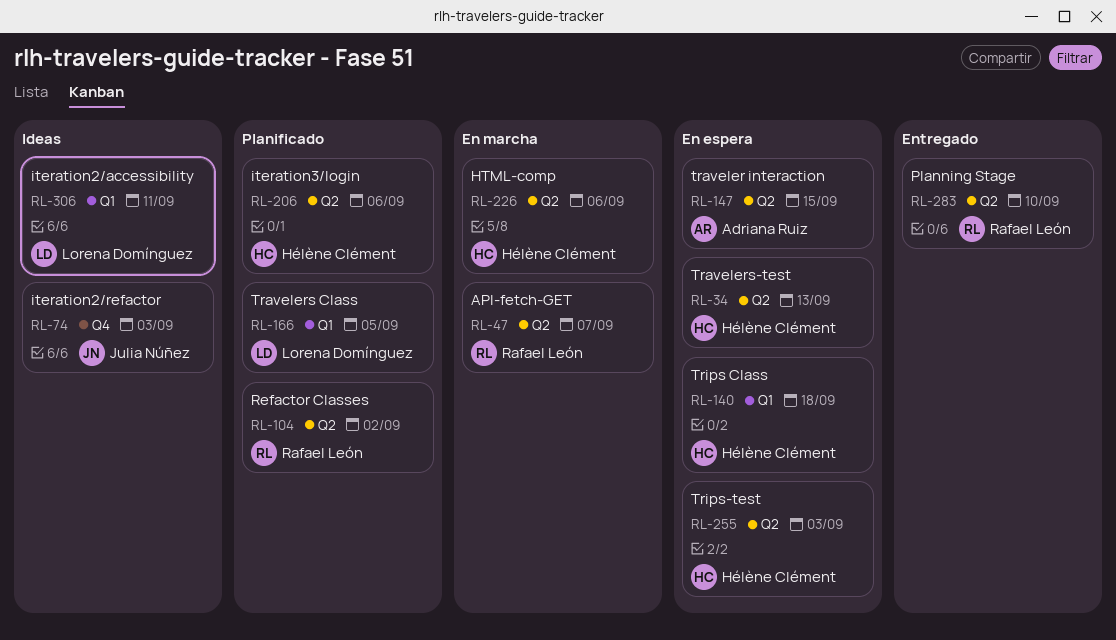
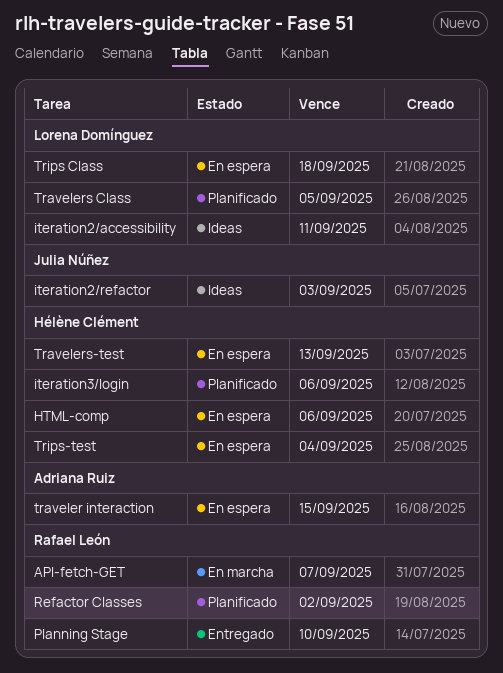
HTML-comp, status: En marcha -> En espera
Trips Class, owner: Hélène Clément -> Lorena Domínguez
Trips-test, due: Sep 3 -> Sep 4

